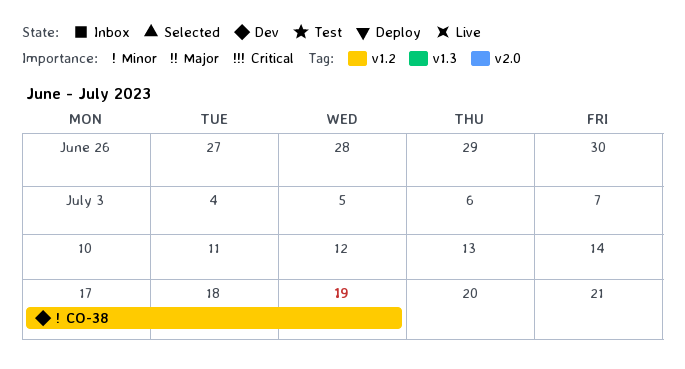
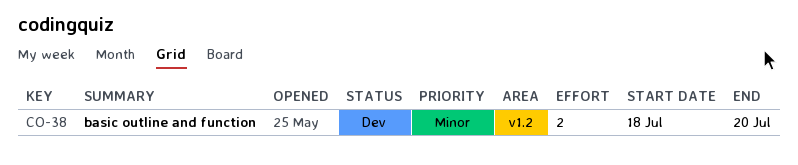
CO-38, start: Jul 17 -> Jul 18
CO-38, due: Jul 19 -> Jul 20

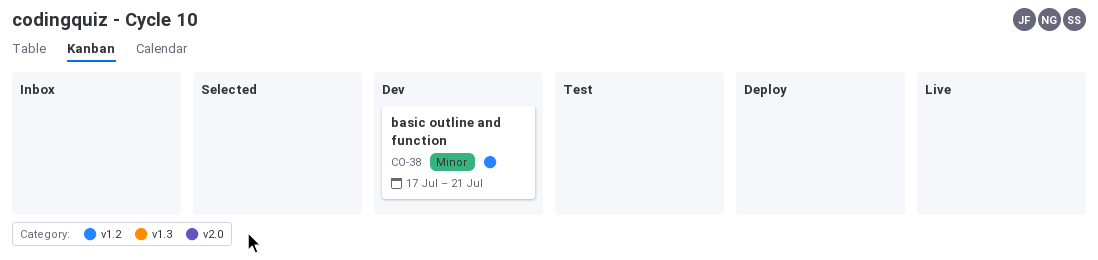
CO-38, start: Jul 18 -> Jul 17
CO-38, due: Jul 20 -> Jul 21

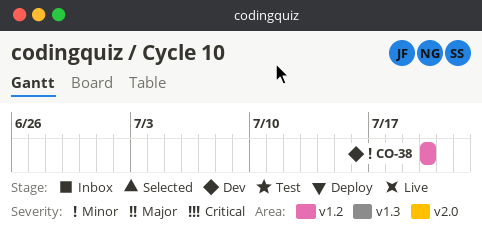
CO-38, start: Jul 17 -> Jul 20
CO-38, due: Jul 21 -> Jul 20

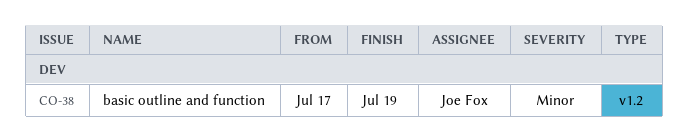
CO-38, start: Jul 20 -> Jul 17
CO-38, due: Jul 20 -> Jul 19

